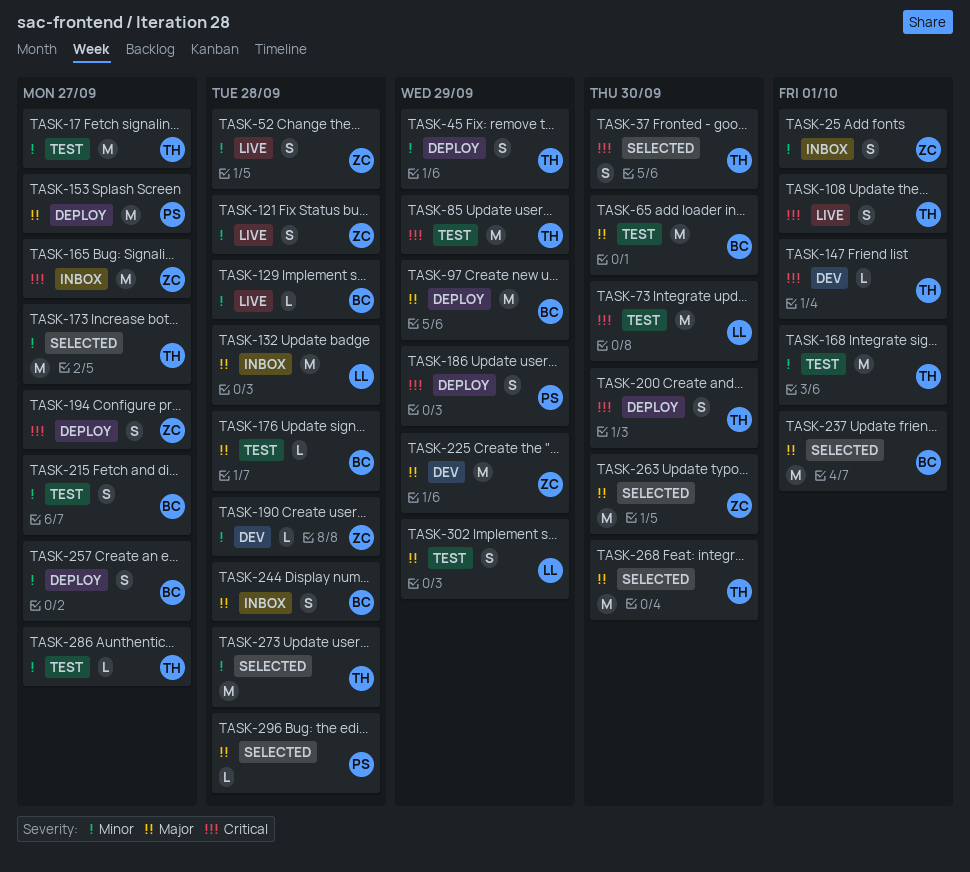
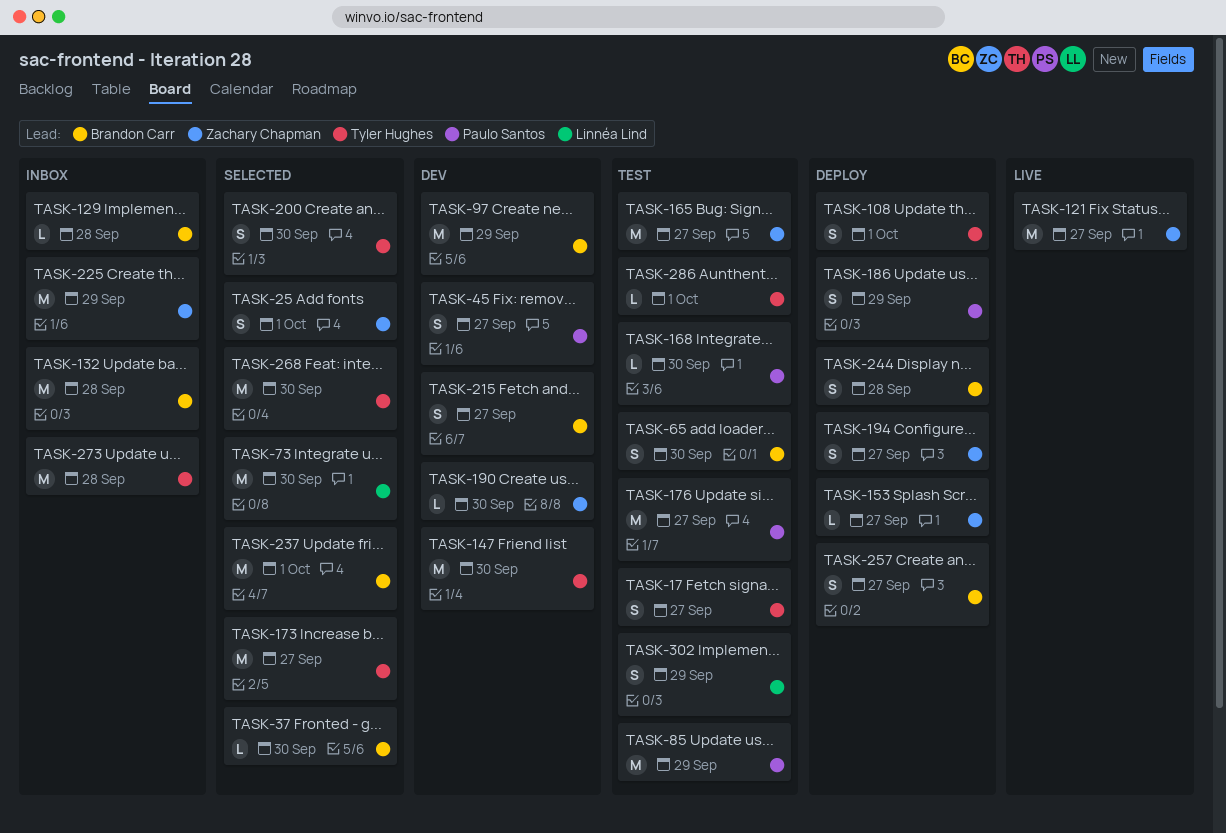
TASK-17, estimate: M -> S
TASK-25, status: Inbox -> Selected
TASK-37, owner: Tyler Hughes -> Brandon Carr
TASK-37, estimate: S -> L
TASK-45, status: Deploy -> Dev
TASK-45, owner: Tyler Hughes -> Paulo Santos
TASK-45, due: Sep 29 -> Sep 27
TASK-52: present -> none
TASK-65, estimate: M -> S
TASK-73, status: Test -> Selected
TASK-85, owner: Tyler Hughes -> Paulo Santos
TASK-97, status: Deploy -> Dev
TASK-108, status: Live -> Deploy
TASK-121, estimate: S -> M
TASK-121, due: Sep 28 -> Sep 27
TASK-129, status: Live -> Inbox
TASK-132, owner: Linnéa Lind -> Brandon Carr
TASK-147, estimate: L -> M
TASK-147, due: Oct 1 -> Sep 30
TASK-153, owner: Paulo Santos -> Zachary Chapman
TASK-153, estimate: M -> L
TASK-165, status: Inbox -> Test
TASK-168, owner: Tyler Hughes -> Paulo Santos
TASK-168, estimate: M -> L
TASK-168, due: Oct 1 -> Sep 30
TASK-176, owner: Brandon Carr -> Paulo Santos
TASK-176, estimate: L -> M
TASK-176, due: Sep 28 -> Sep 27
TASK-190, due: Sep 28 -> Sep 30
TASK-200, status: Deploy -> Selected
TASK-215, status: Test -> Dev
TASK-225, status: Dev -> Inbox
TASK-244, status: Inbox -> Deploy
TASK-263: present -> none
TASK-273, status: Selected -> Inbox
TASK-286, due: Sep 27 -> Oct 1
TASK-296: present -> none

